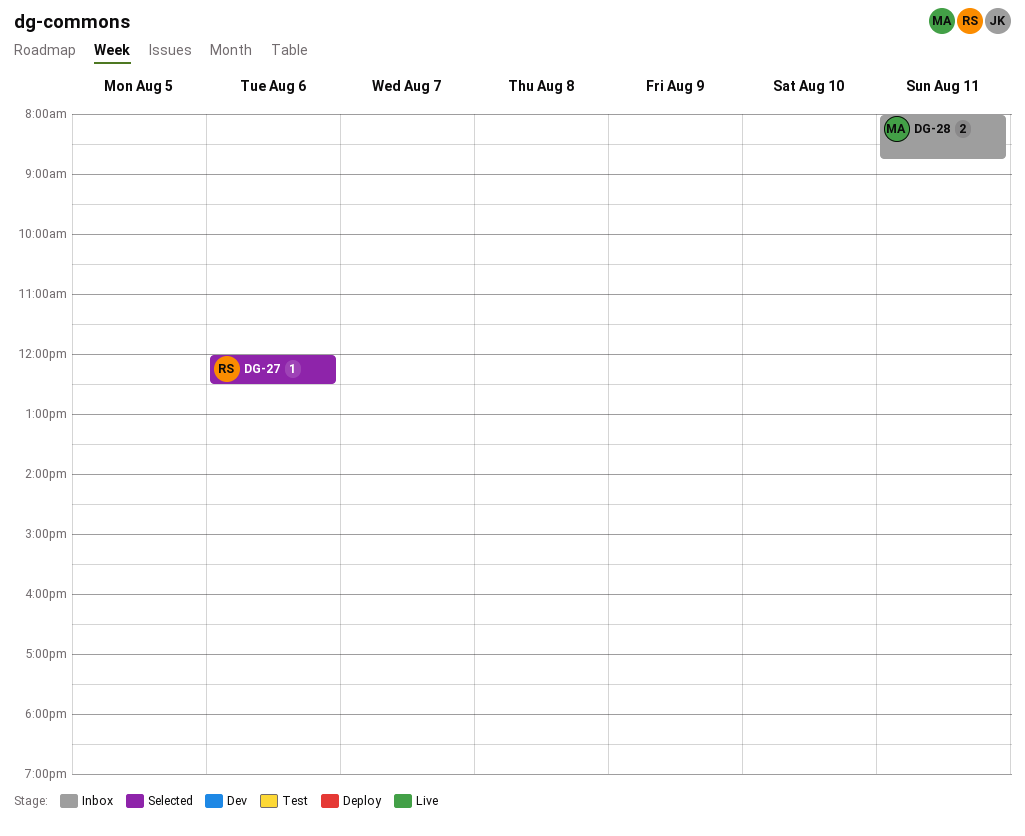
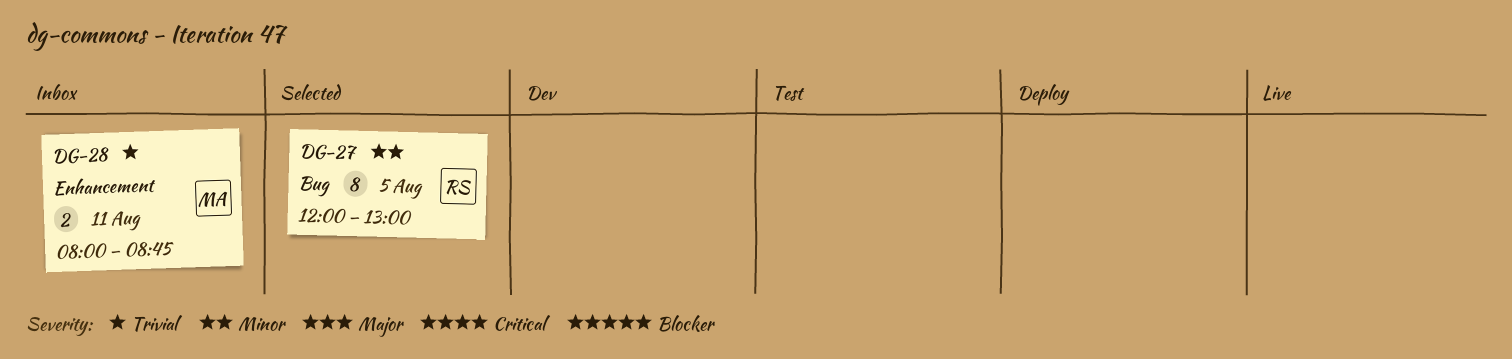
DG-27, estimate: 1 -> 8
DG-27, day: Aug 6 -> Aug 5
DG-27, ends: 12:30 -> 13:00

